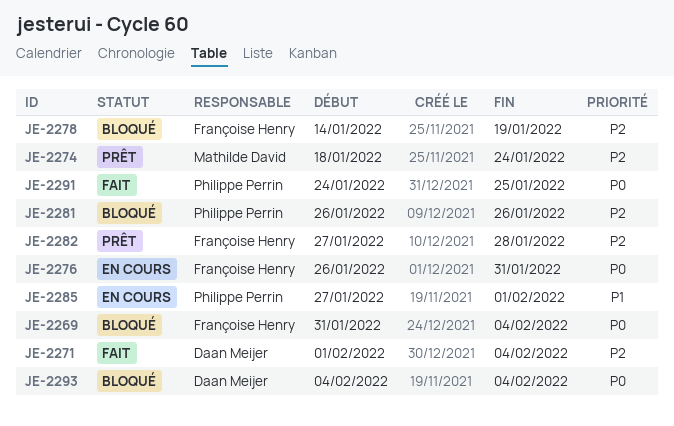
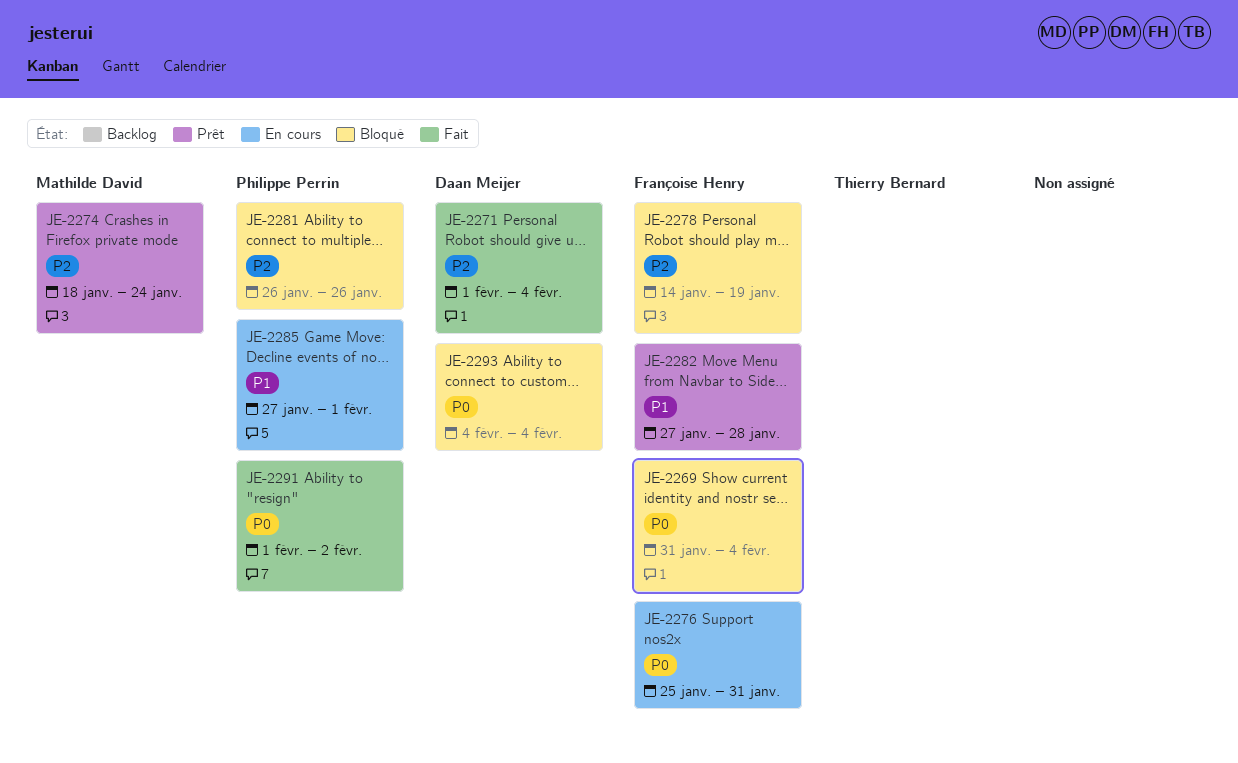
JE-2276, start: Jan 26 -> Jan 25
JE-2282, priority: P2 -> P1
JE-2291, start: Jan 24 -> Feb 1
JE-2291, due: Jan 25 -> Feb 2

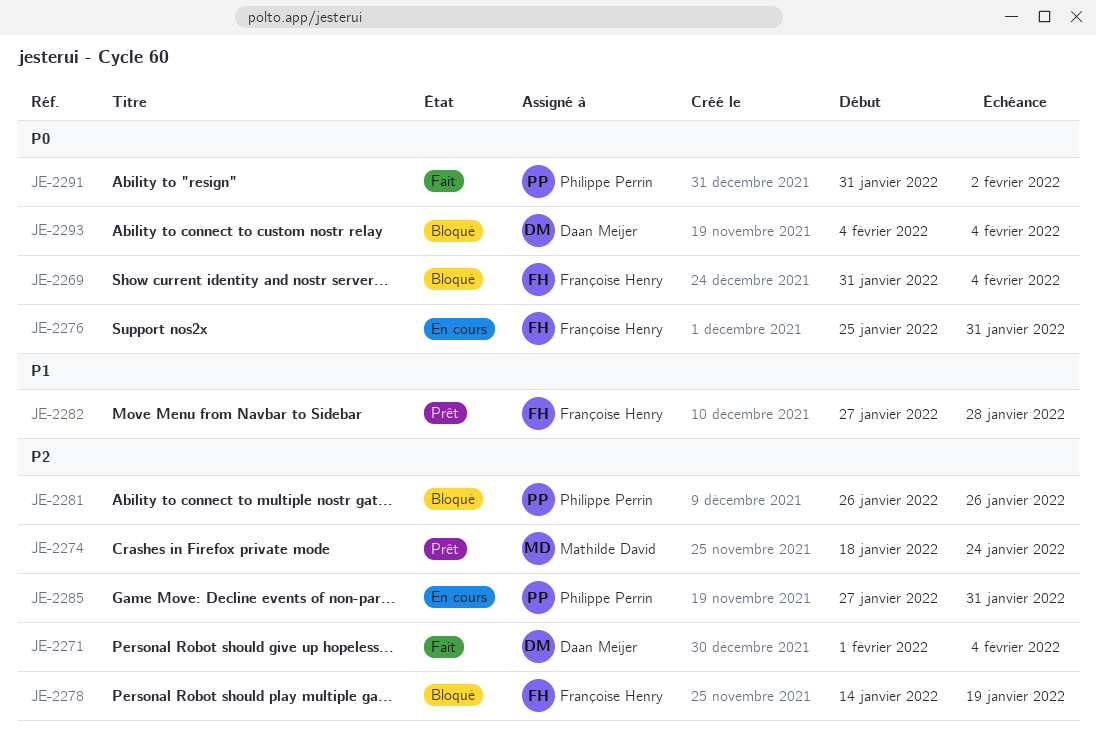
JE-2285, priority: P1 -> P2
JE-2285, due: Feb 1 -> Jan 31
JE-2291, start: Feb 1 -> Jan 31

